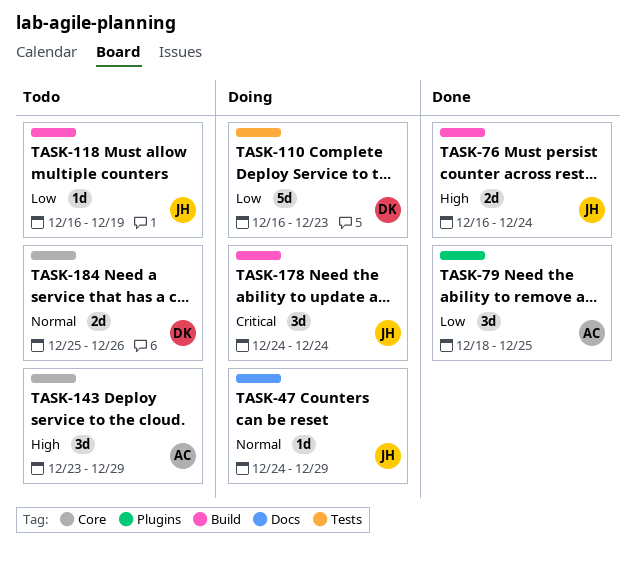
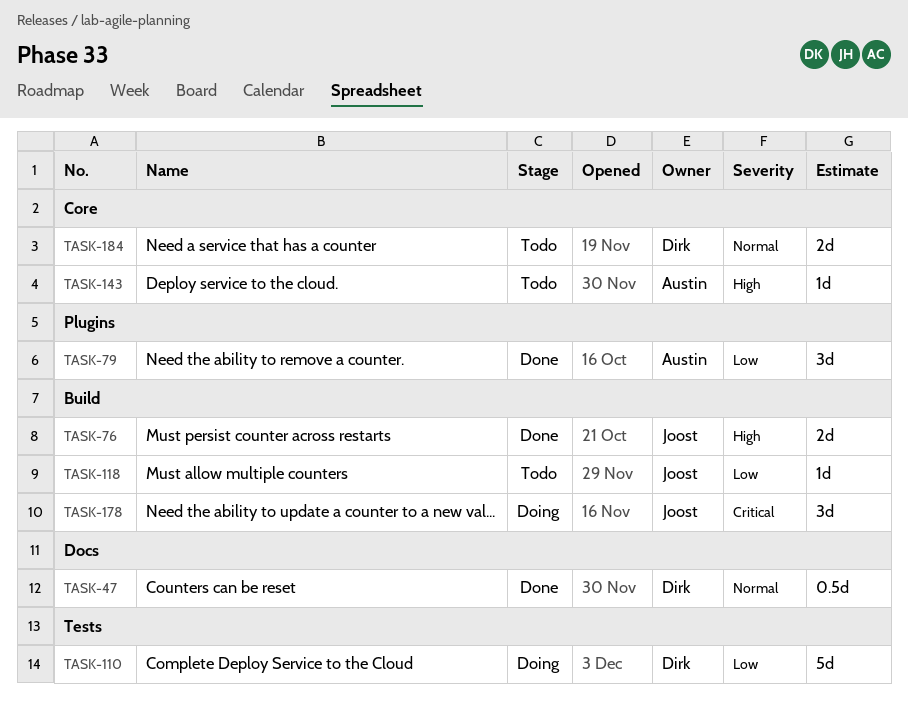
TASK-47, status: Doing -> Done
TASK-47, owner: Joost -> Dirk
TASK-47, estimate: 1d -> 0.5d
TASK-143, estimate: 3d -> 1d

